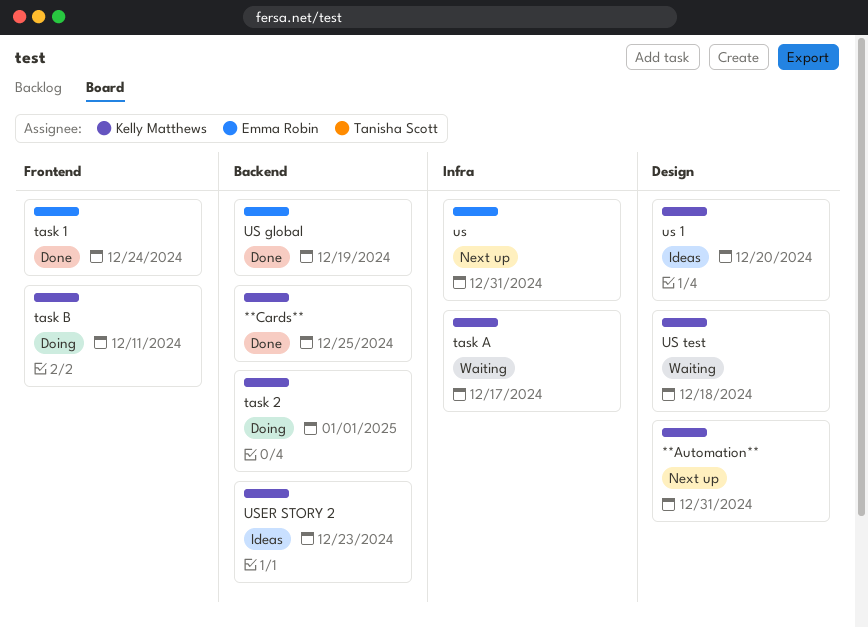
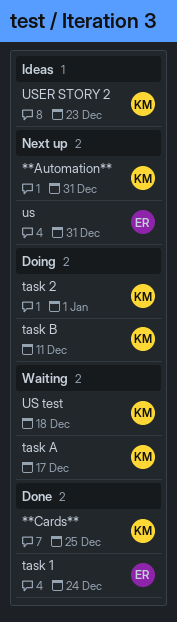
us 1: present -> none
US global: present -> none

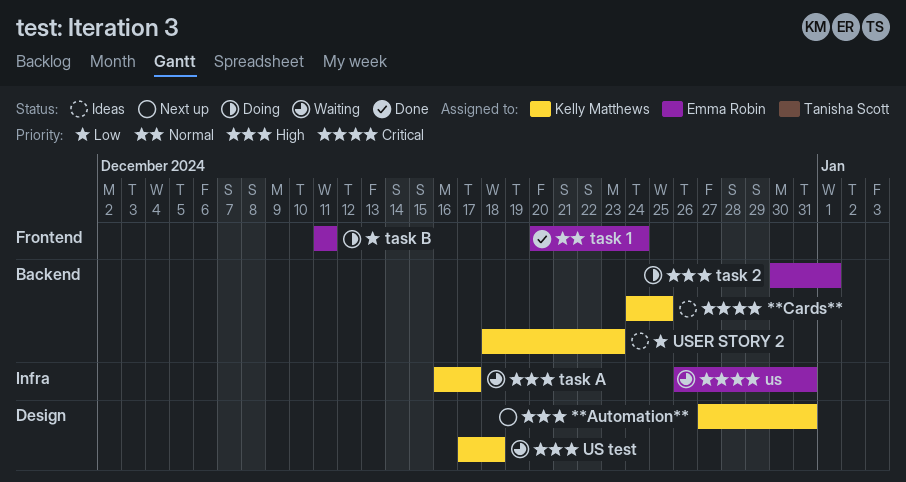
**Cards**, status: Done -> Ideas
task 2, owner: Kelly Matthews -> Emma Robin
task B, owner: Kelly Matthews -> Emma Robin
us, status: Next up -> Waiting

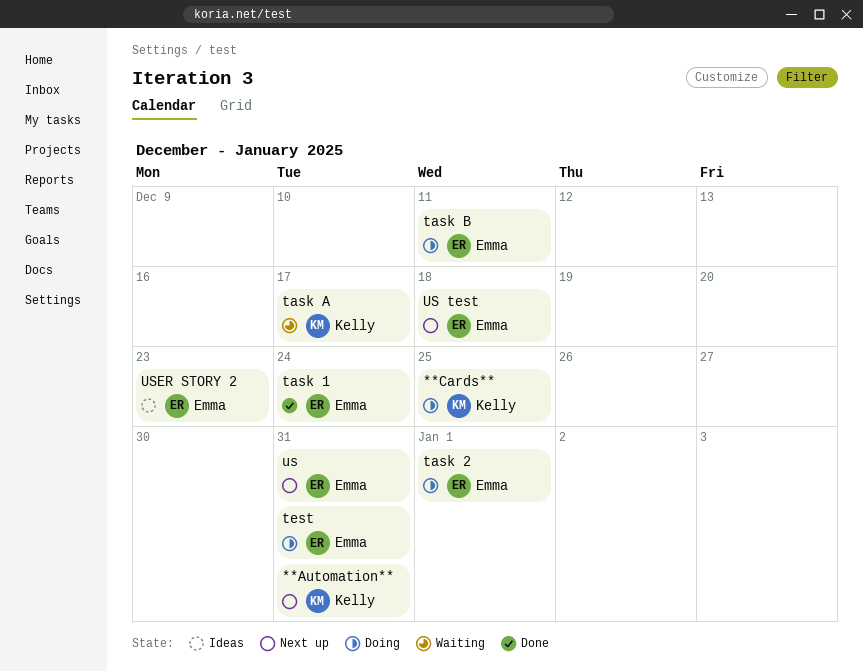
**Cards**, status: Ideas -> Doing
test: none -> present
us, status: Waiting -> Next up
US test, status: Waiting -> Next up
US test, owner: Kelly Matthews -> Emma Robin
USER STORY 2, owner: Kelly Matthews -> Emma Robin

